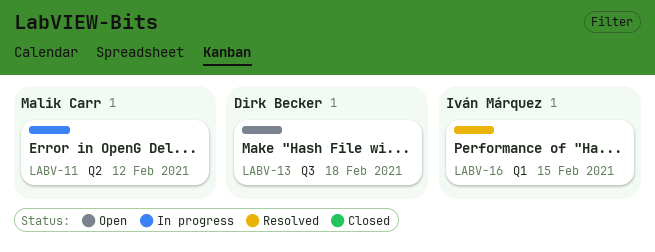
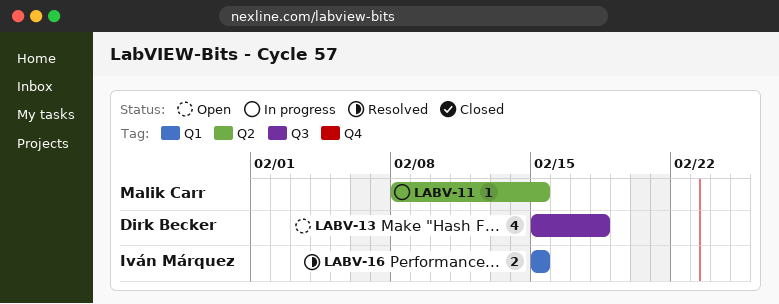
LABV-11, due: Feb 12 -> Feb 15

